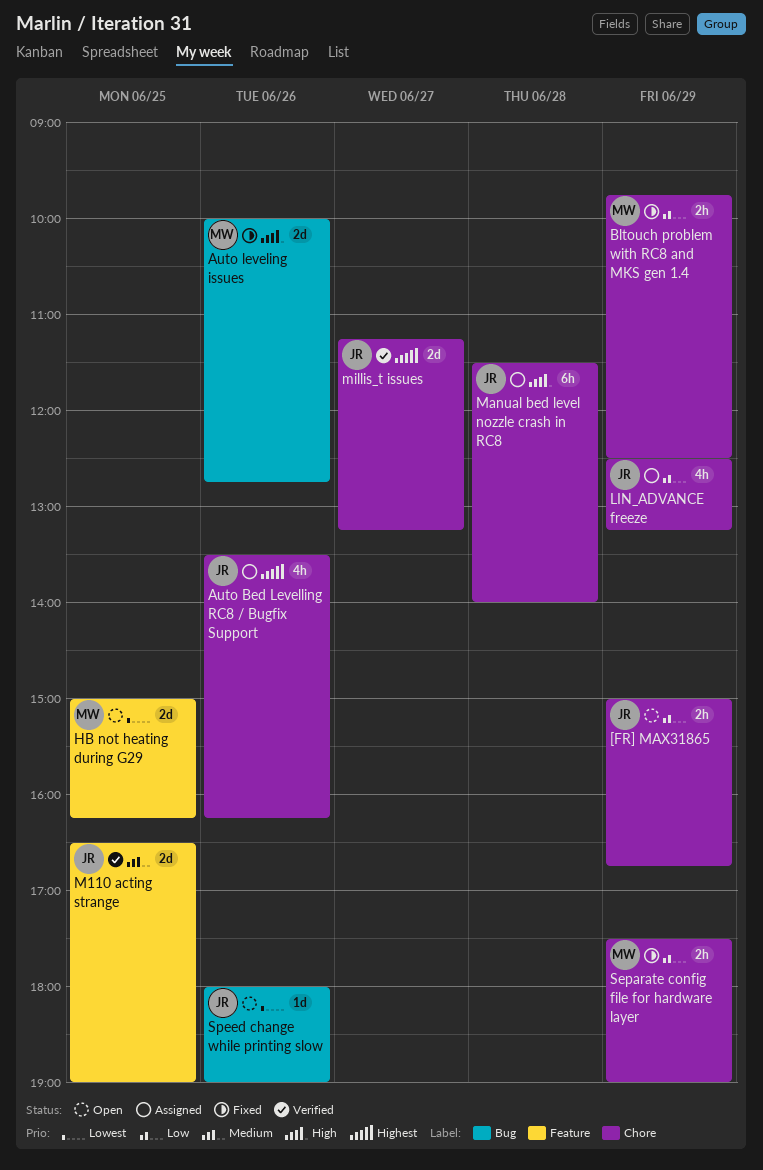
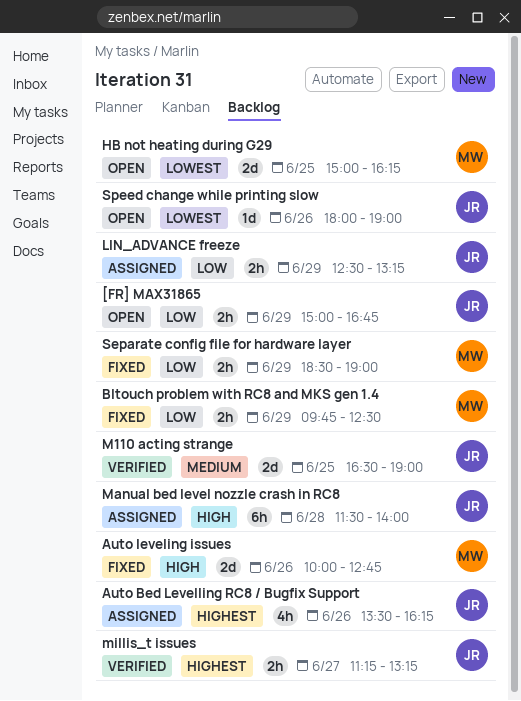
LIN_ADVANCE freeze, estimate: 4h -> 2h
millis_t issues, estimate: 2d -> 2h
Separate config file for hardware layer, begins: 17:30 -> 18:30

